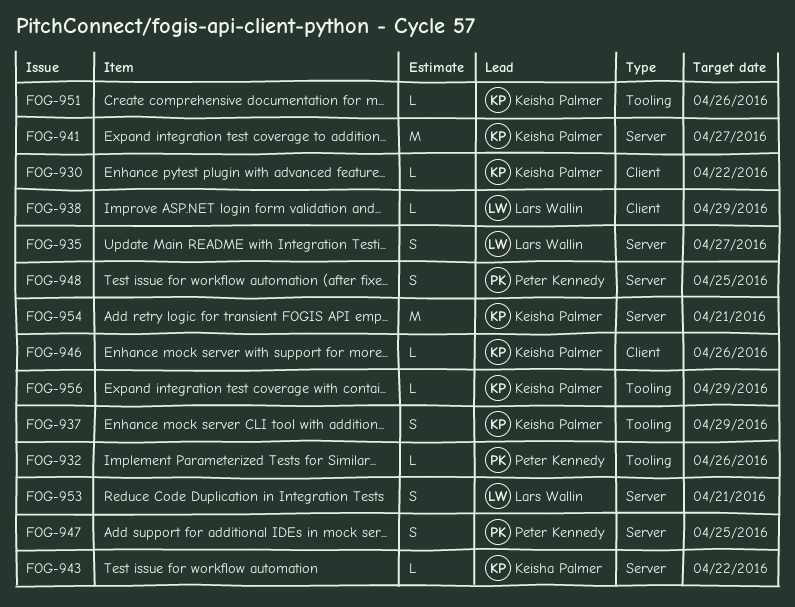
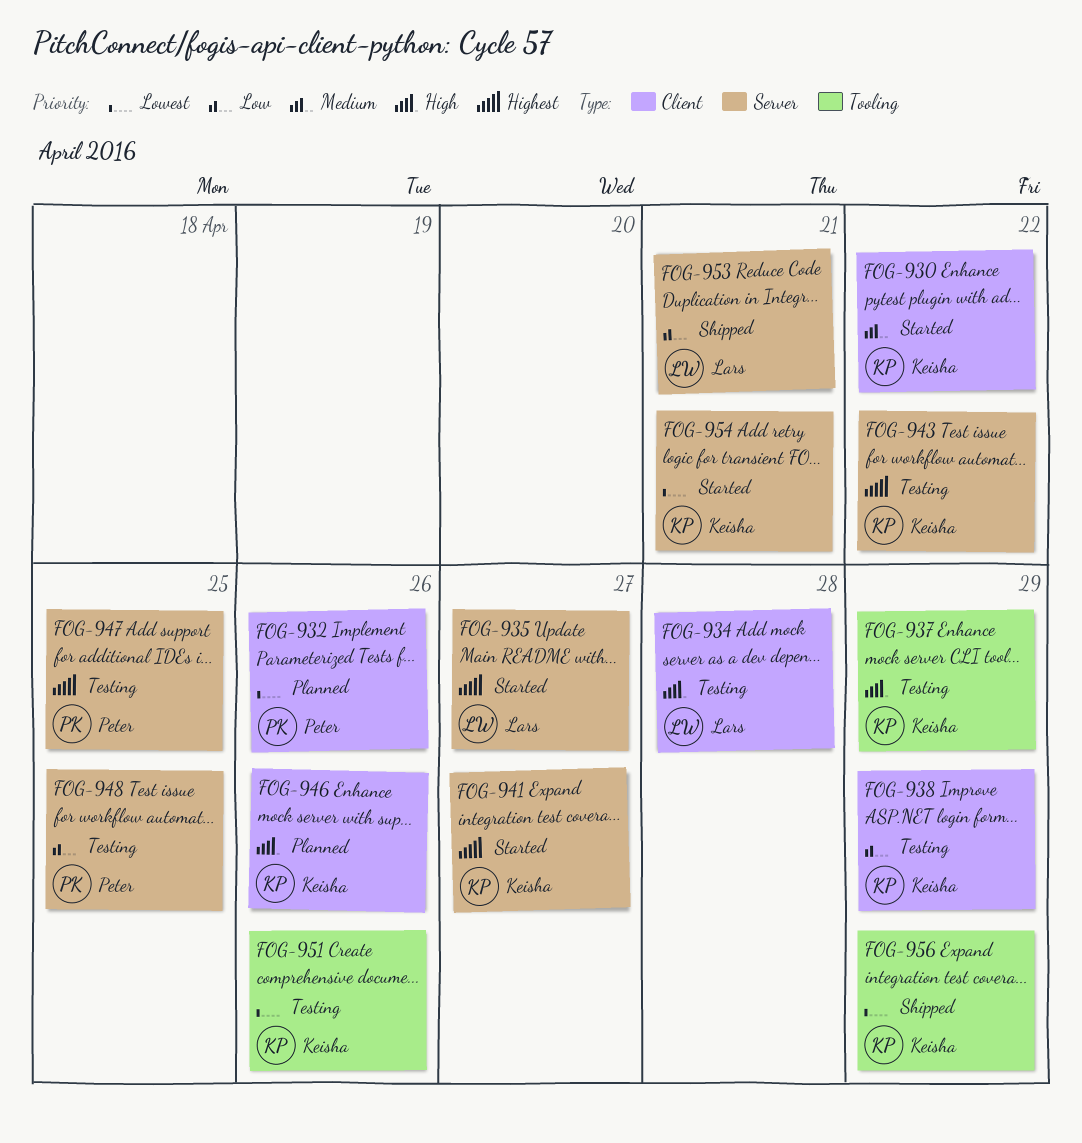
FOG-932, label: Tooling -> Client
FOG-934: none -> present
FOG-938, owner: Lars Wallin -> Keisha Palmer

